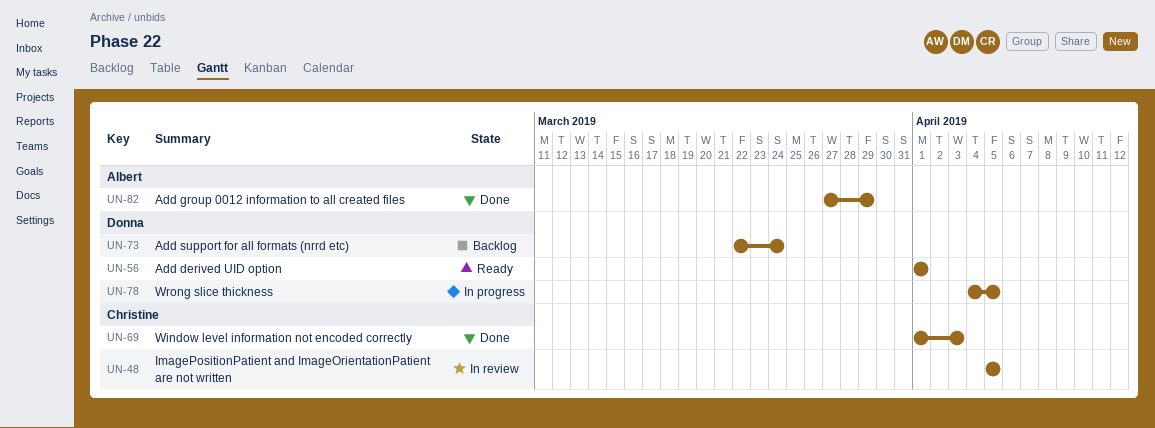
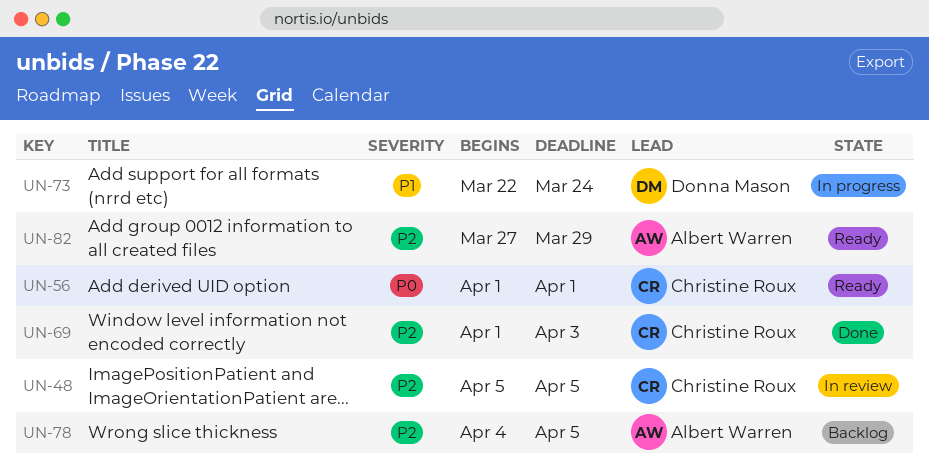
UN-56, owner: Donna Mason -> Christine Roux
UN-73, status: Backlog -> In progress
UN-78, status: In progress -> Backlog
UN-78, owner: Donna Mason -> Albert Warren
UN-82, status: Done -> Ready

